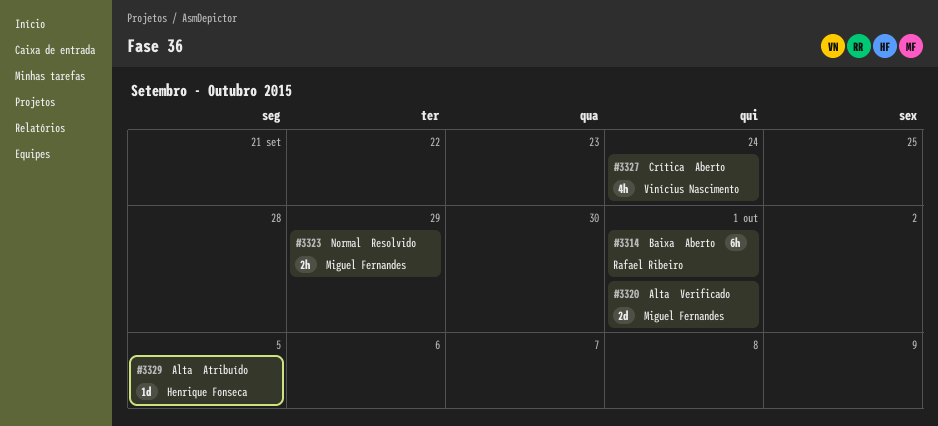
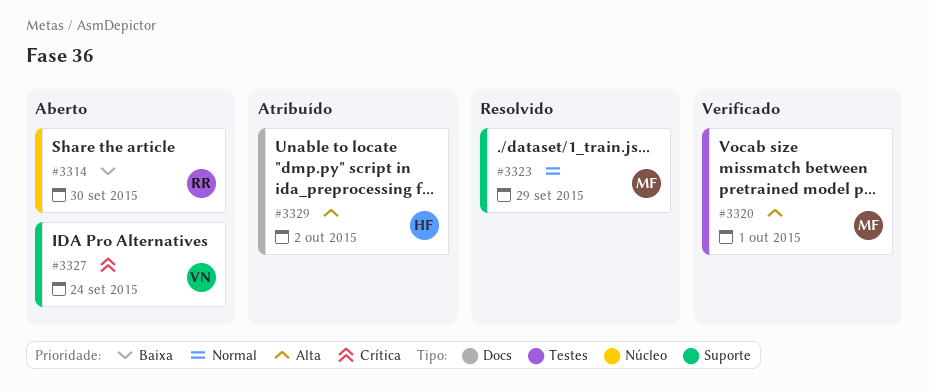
#3314, due: Oct 1 -> Sep 30
#3329, due: Oct 5 -> Oct 2

